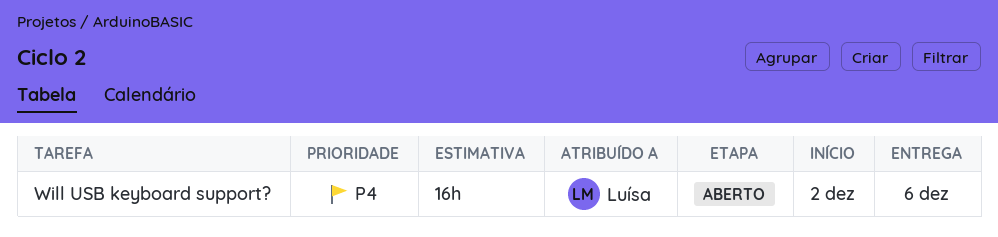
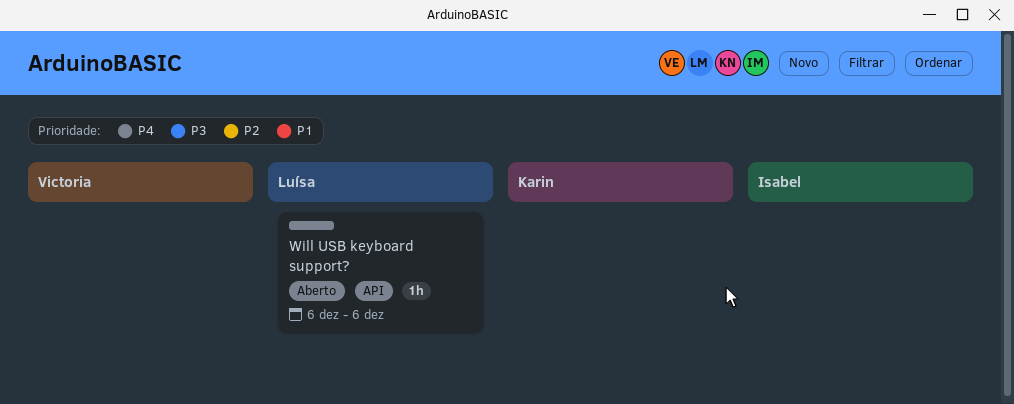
Will USB keyboard support?, estimate: 16h -> 1h
Will USB keyboard support?, start: Dec 2 -> Dec 6

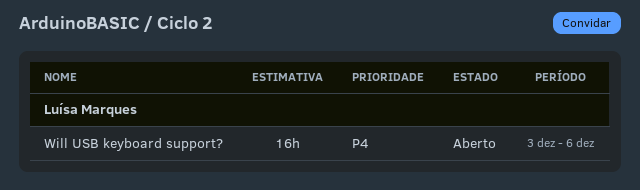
Will USB keyboard support?, estimate: 1h -> 16h
Will USB keyboard support?, start: Dec 6 -> Dec 3

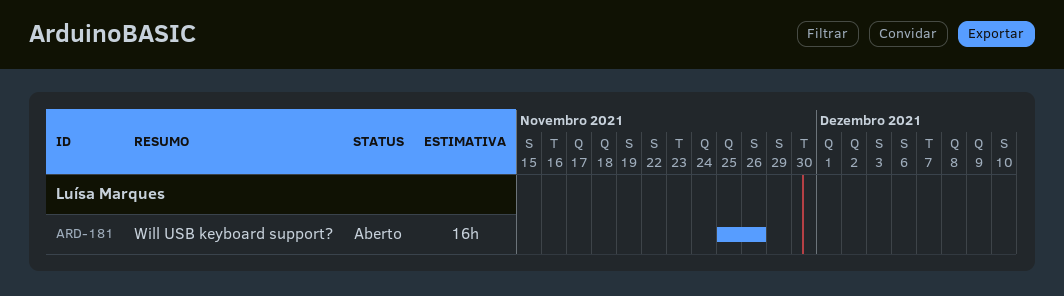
Will USB keyboard support?, start: Dec 3 -> Nov 25
Will USB keyboard support?, due: Dec 6 -> Nov 26

